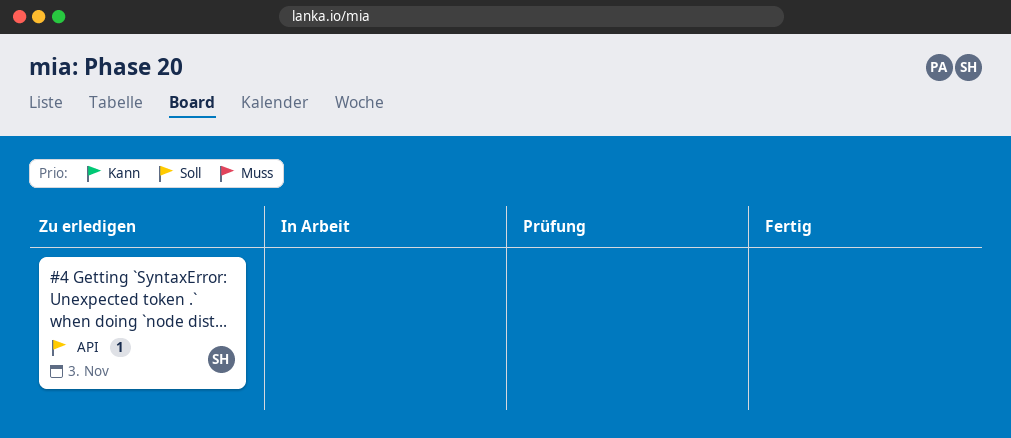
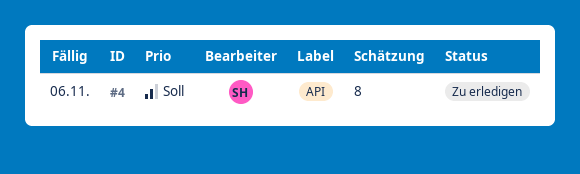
#4, estimate: 1 -> 8
#4, due: Nov 3 -> Nov 6

